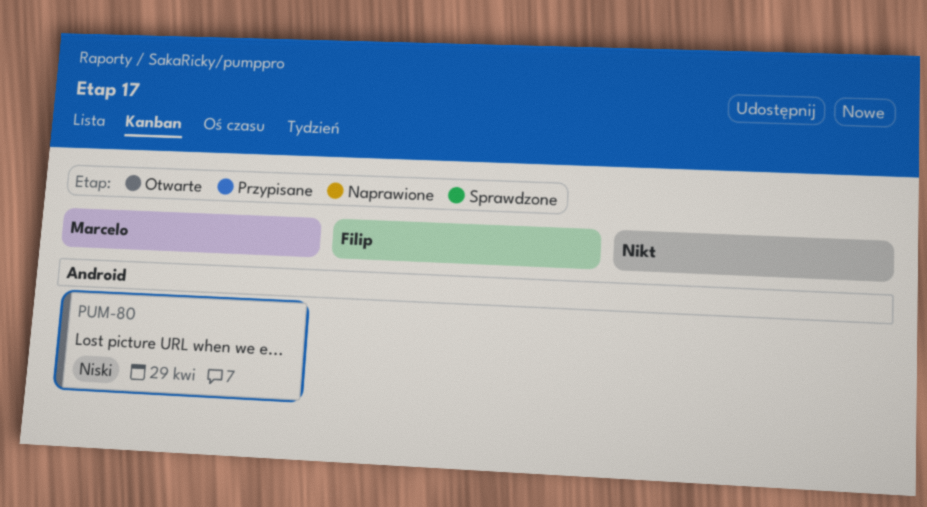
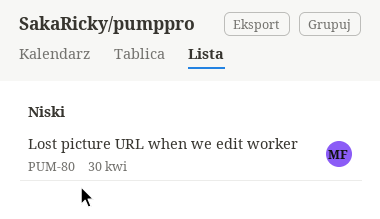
PUM-80, due: Apr 29 -> Apr 30

